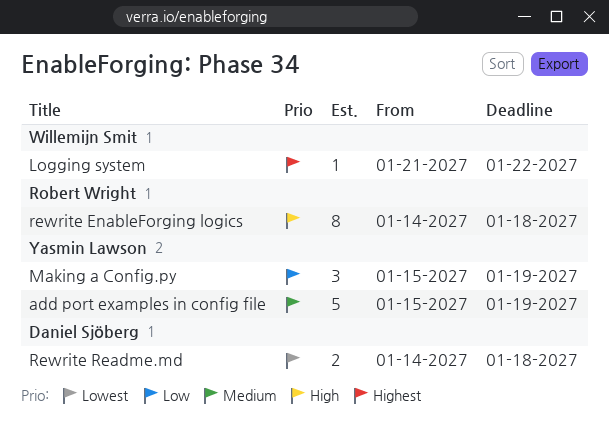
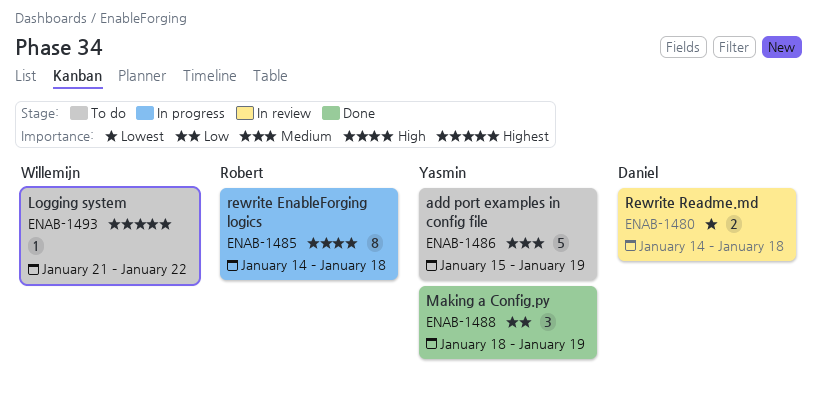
Making a Config.py, start: Jan 15 -> Jan 18

